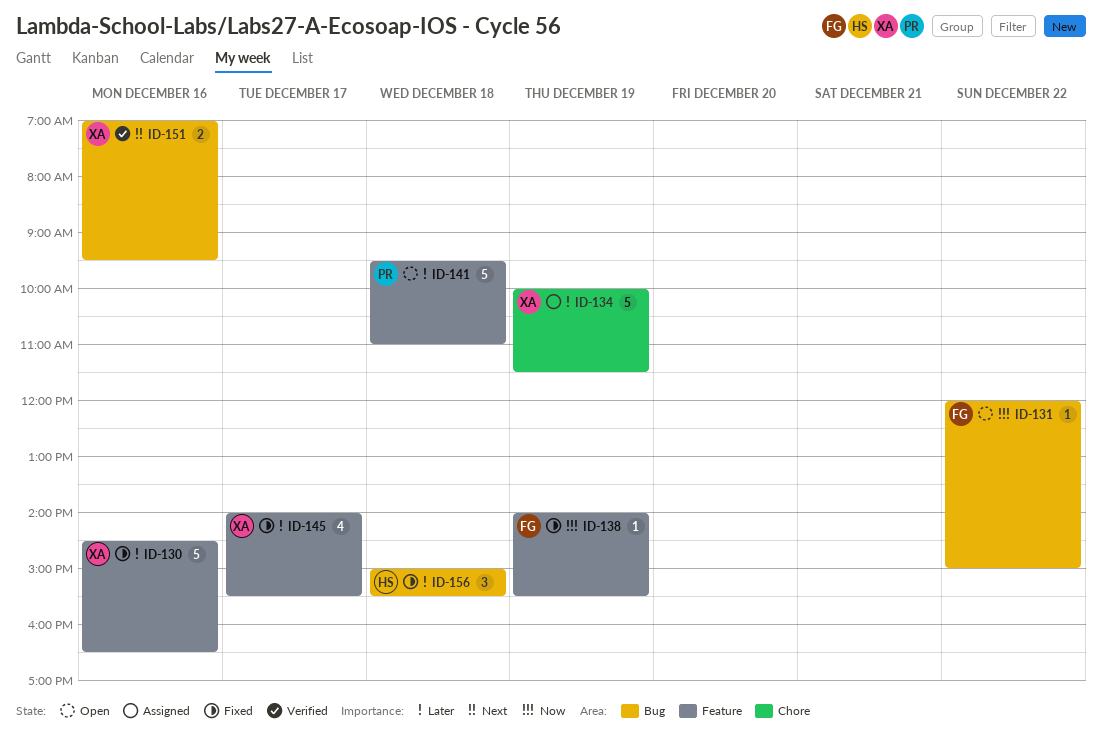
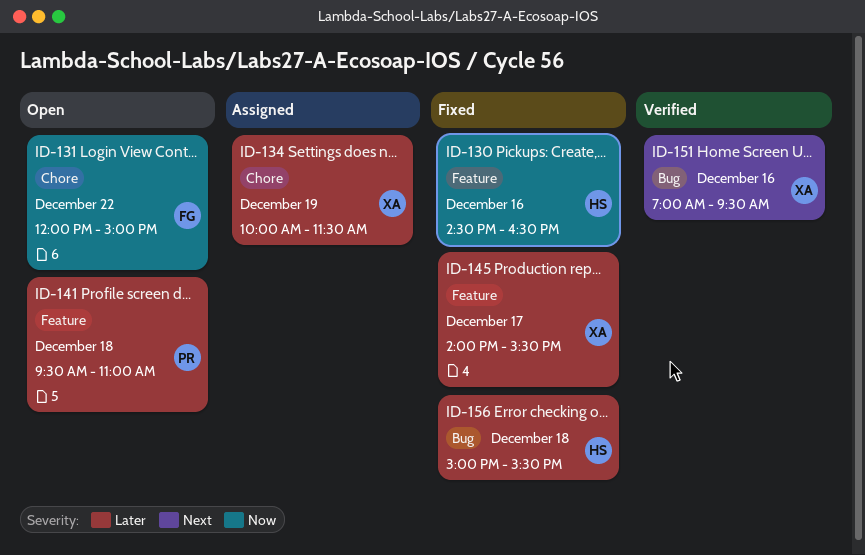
ID-130, owner: XA -> HS
ID-130, priority: Later -> Now
ID-131, label: Bug -> Chore
ID-138: present -> none

